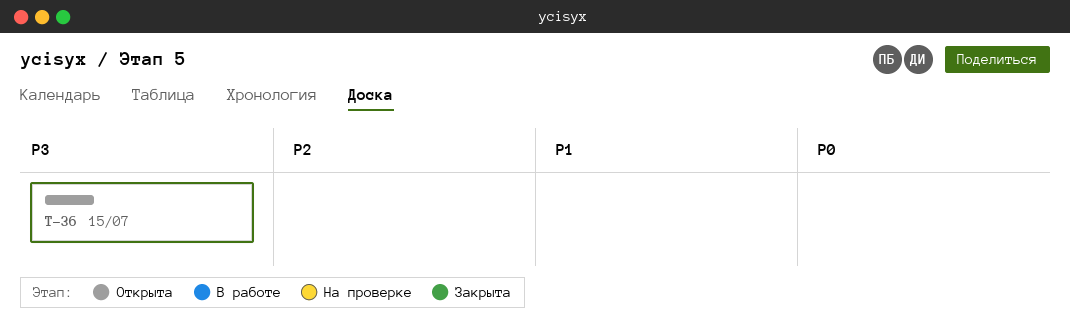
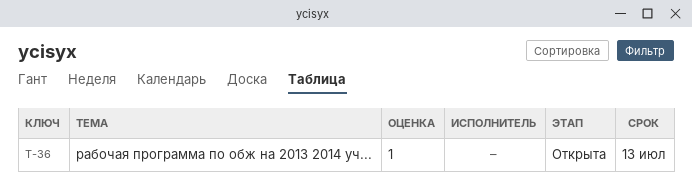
T-36, due: Jul 15 -> Jul 13

